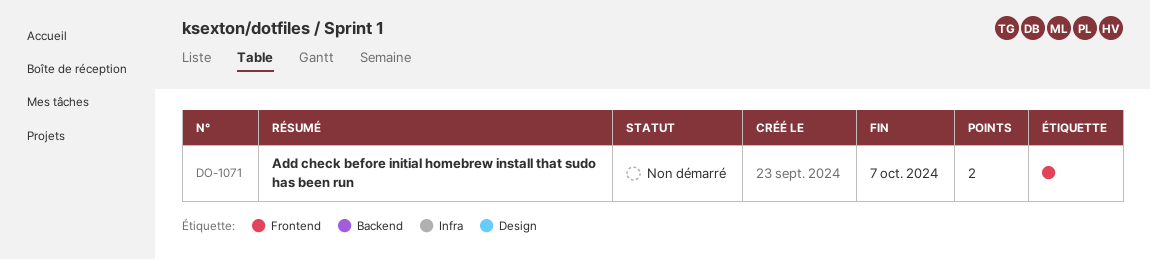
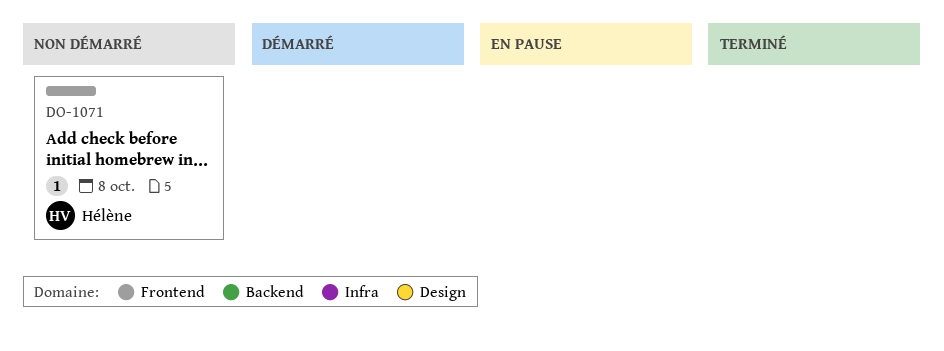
DO-1071, estimate: 2 -> 1
DO-1071, due: Oct 7 -> Oct 8

